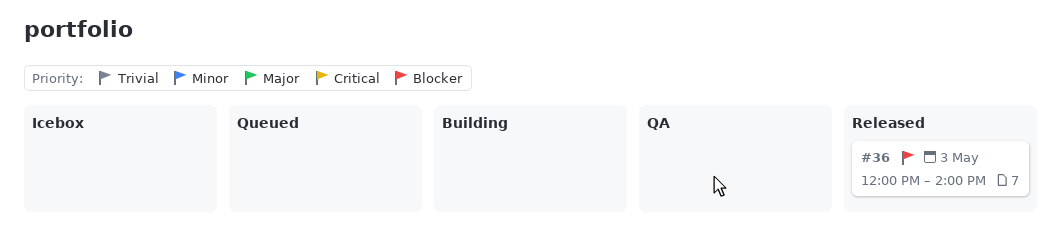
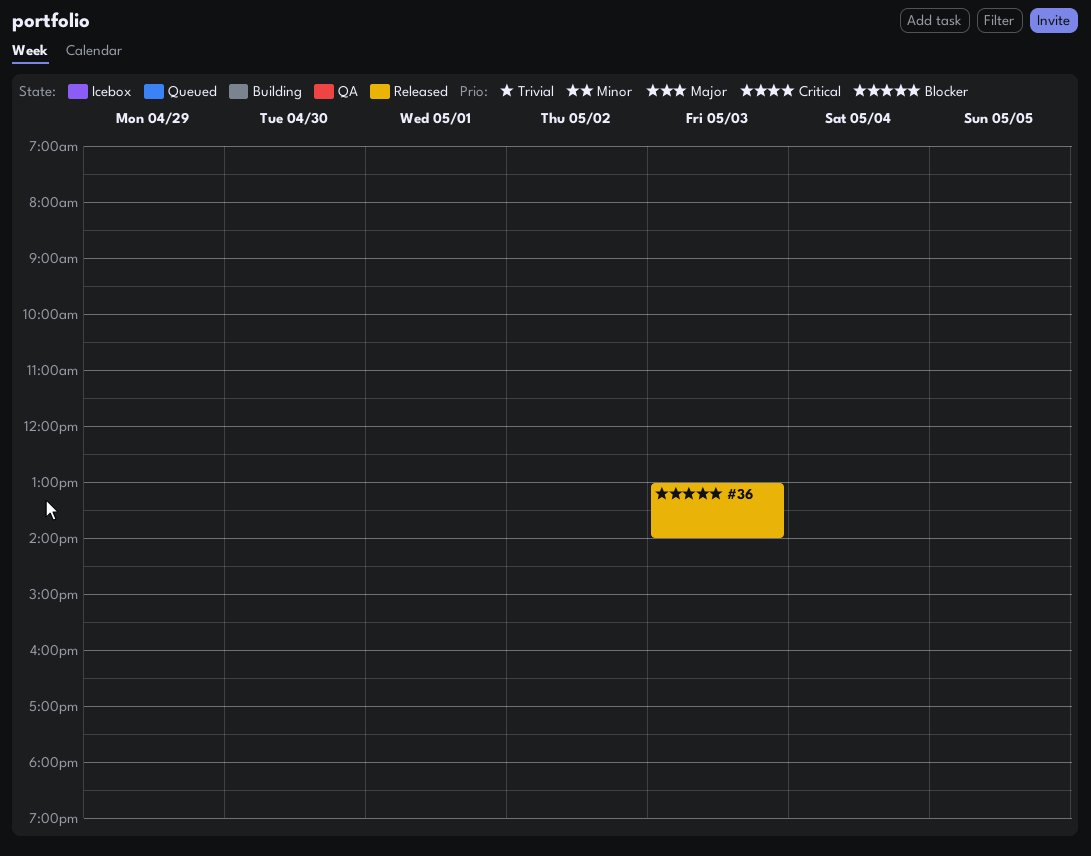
#36, begins: 12:00 -> 13:00

